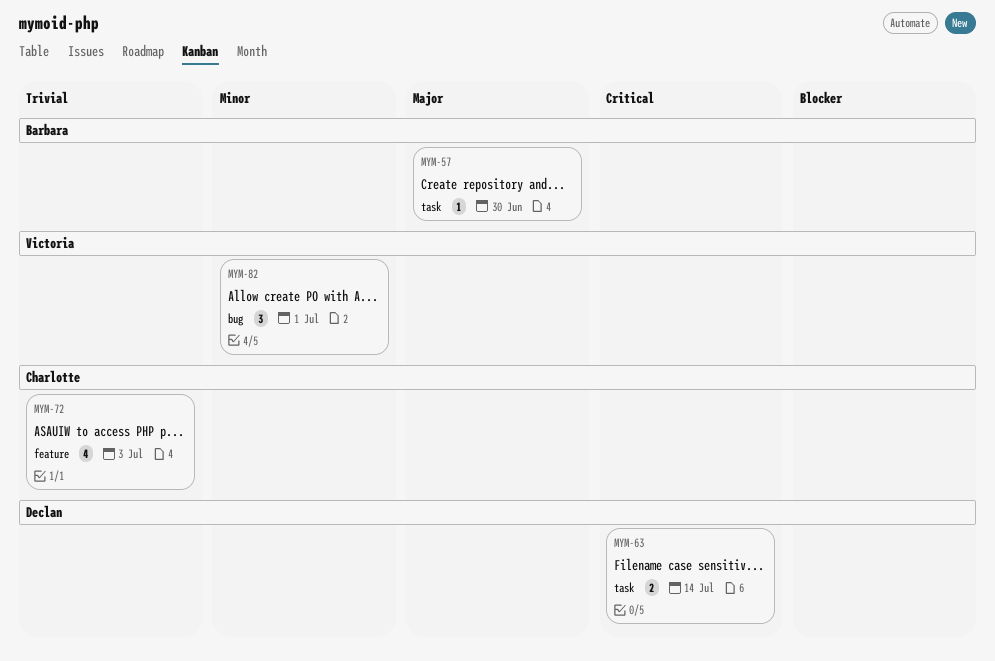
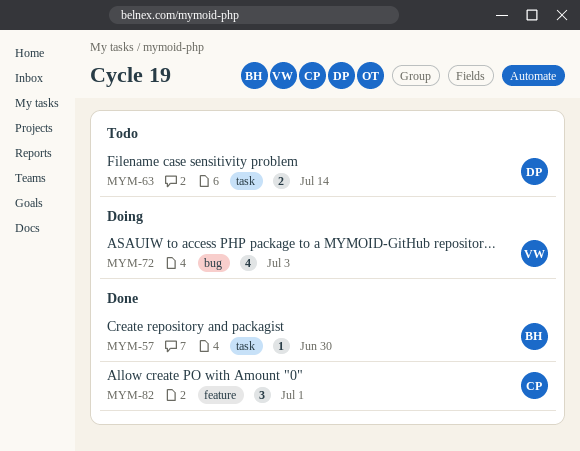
MYM-72, owner: Charlotte -> Victoria
MYM-72, label: feature -> bug
MYM-82, owner: Victoria -> Charlotte
MYM-82, label: bug -> feature

